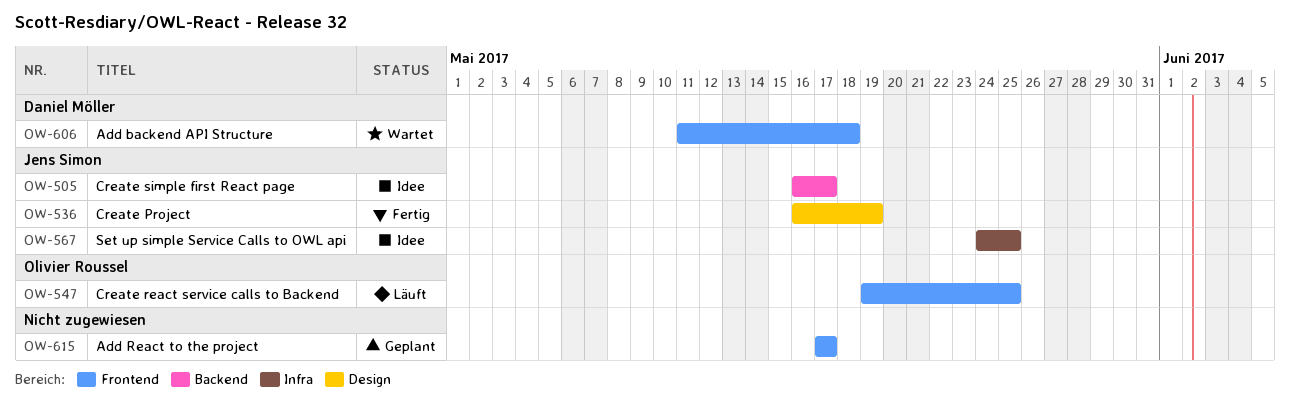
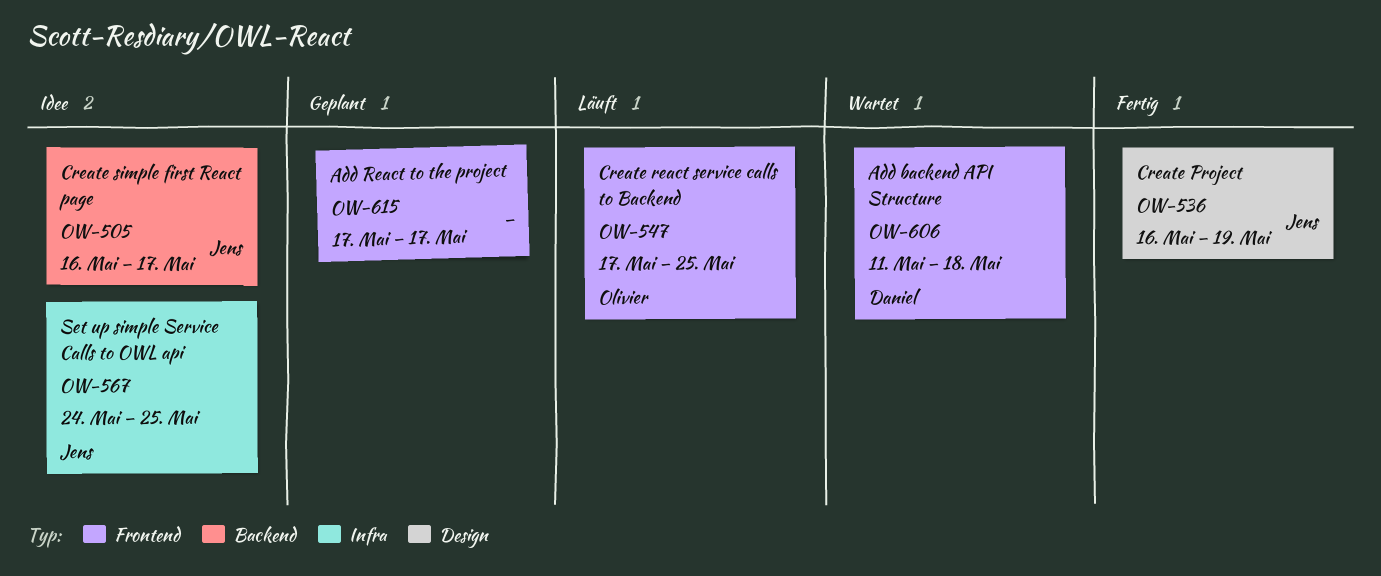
OW-547, start: May 19 -> May 17

